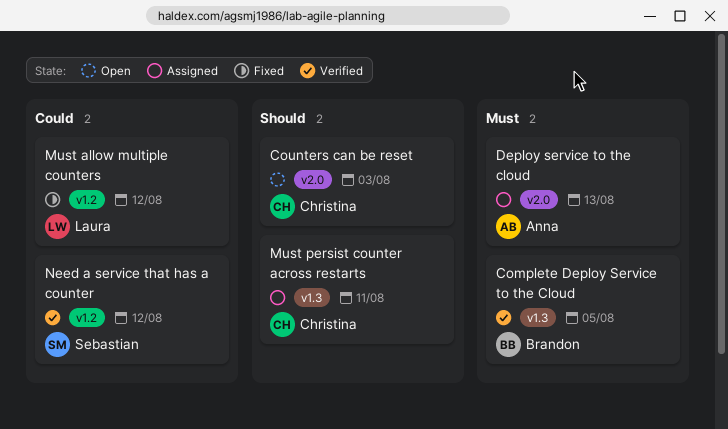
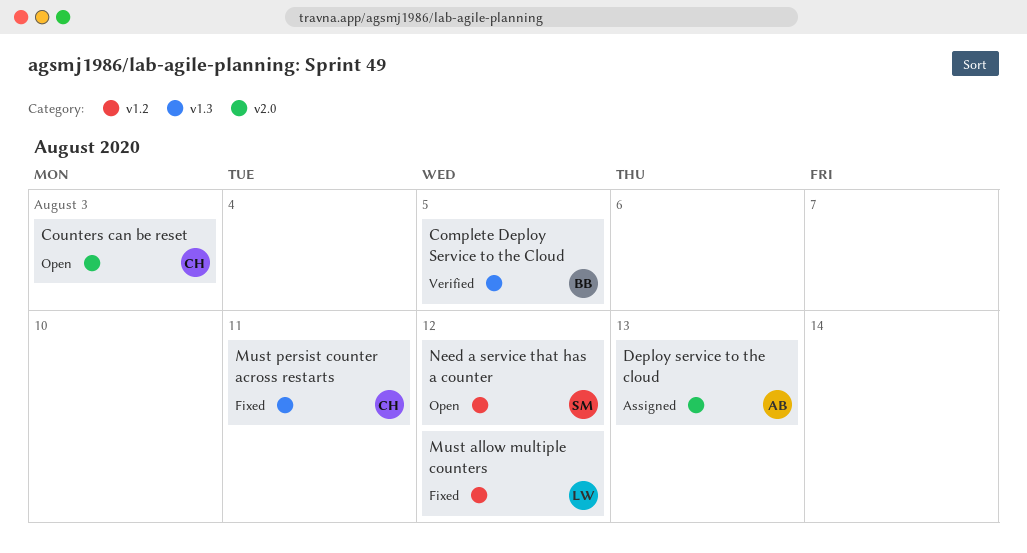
Must persist counter across restarts, status: Assigned -> Fixed
Need a service that has a counter, status: Verified -> Open

